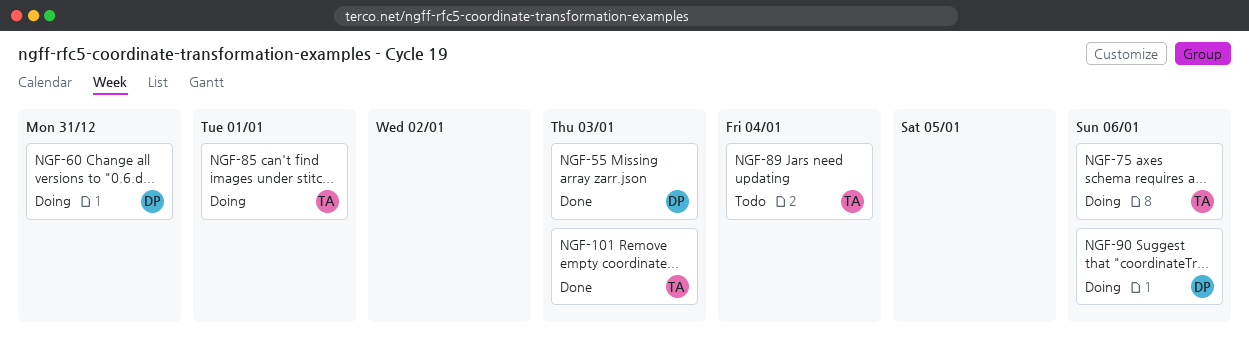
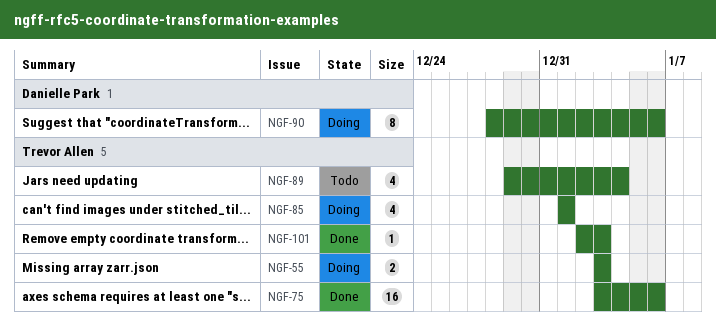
NGF-55, status: Done -> Doing
NGF-55, owner: Danielle Park -> Trevor Allen
NGF-60: present -> none
NGF-75, status: Doing -> Done

